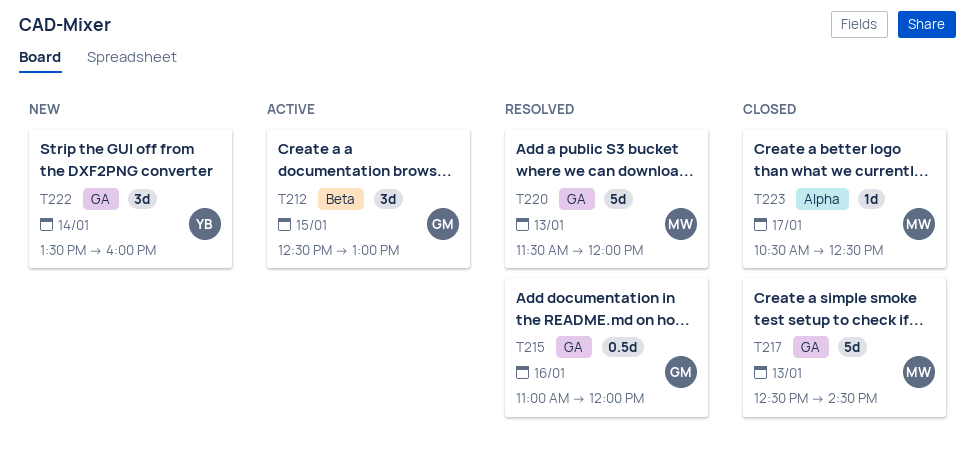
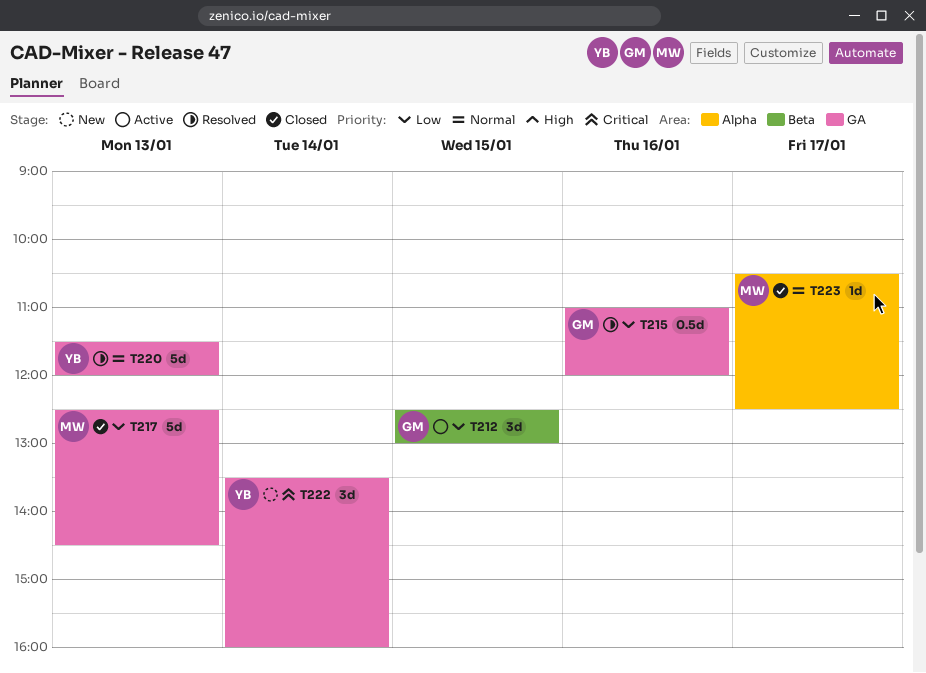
T220, owner: MW -> YB

